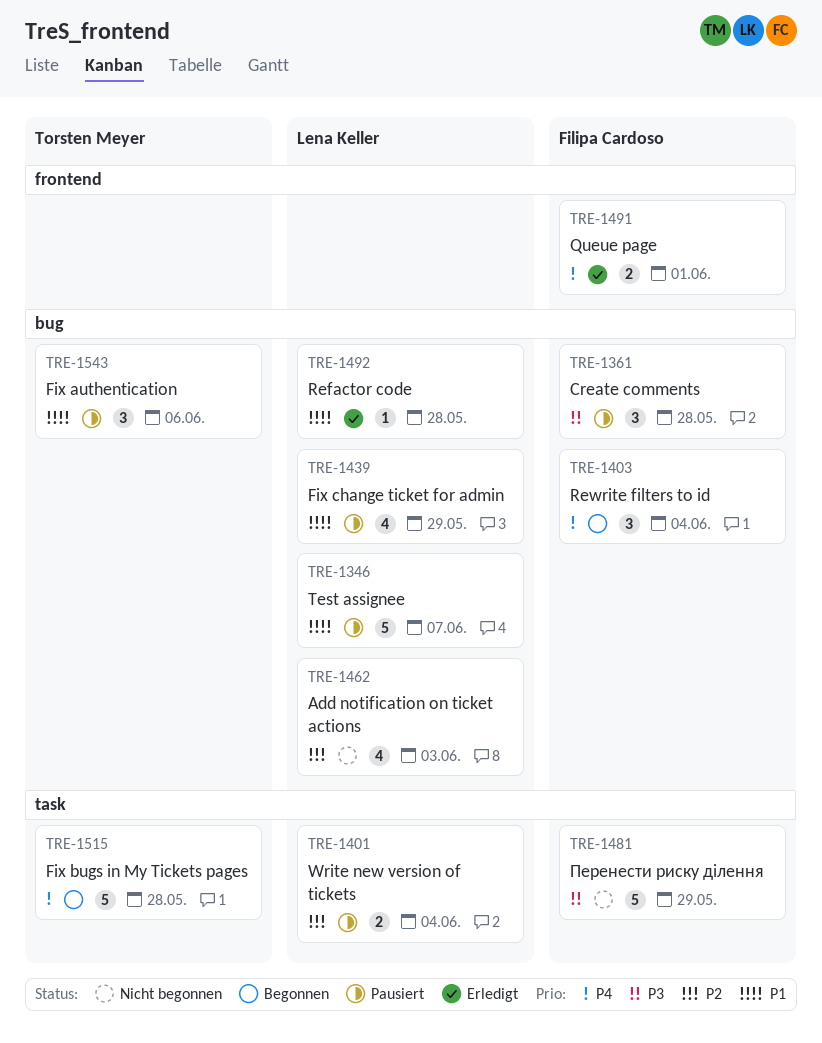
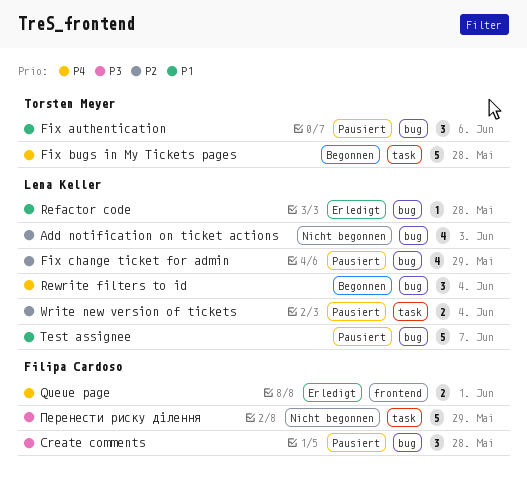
Fix change ticket for admin, priority: P1 -> P2
Rewrite filters to id, owner: Filipa Cardoso -> Lena Keller

